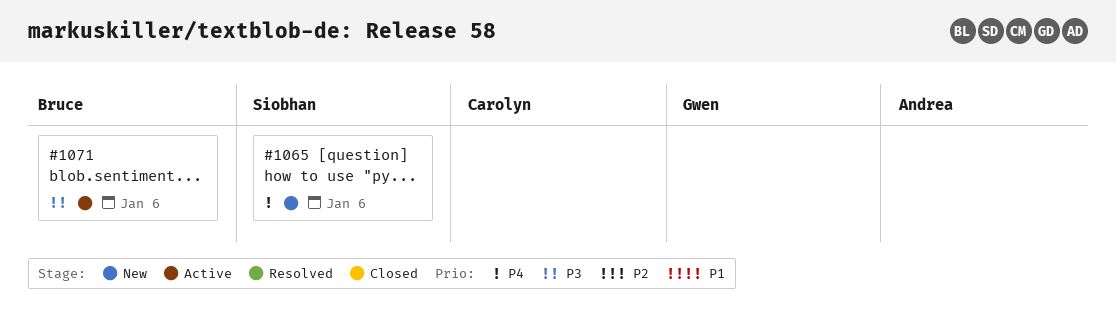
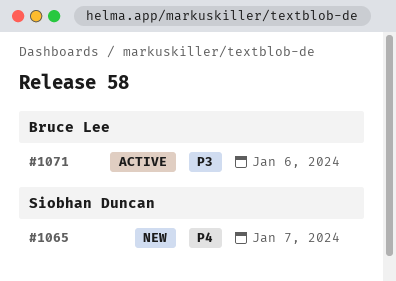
#1065, due: Jan 6 -> Jan 7

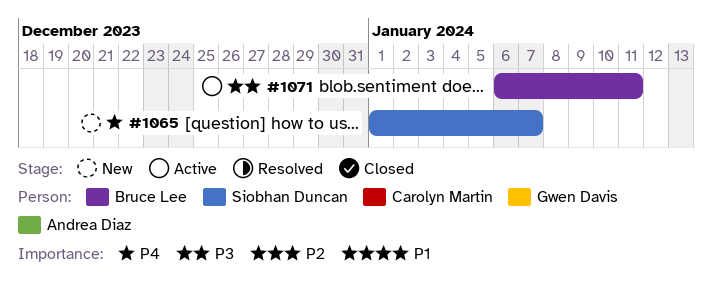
#1071, due: Jan 6 -> Jan 11

